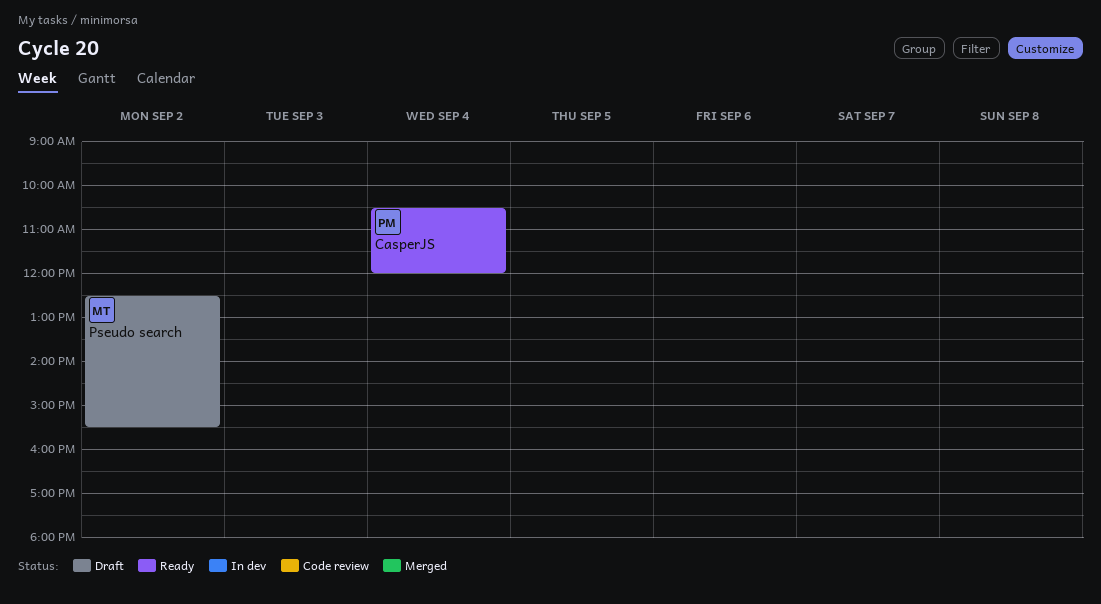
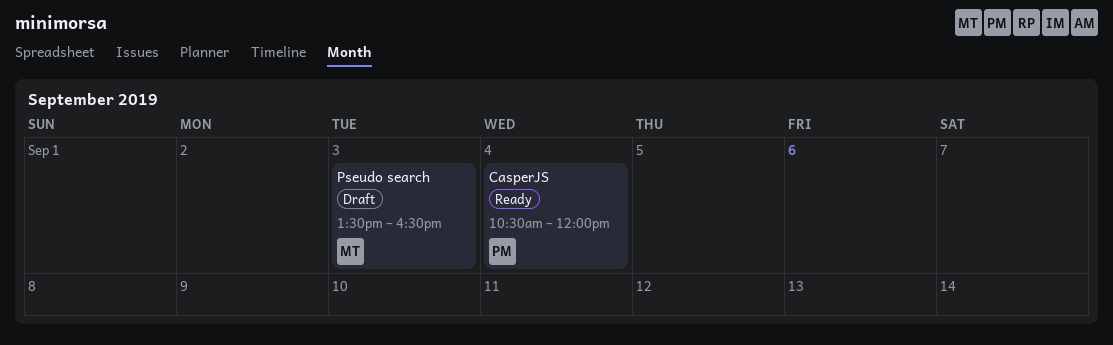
Pseudo search, day: Sep 2 -> Sep 3
Pseudo search, begins: 12:30 -> 13:30
Pseudo search, ends: 15:30 -> 16:30

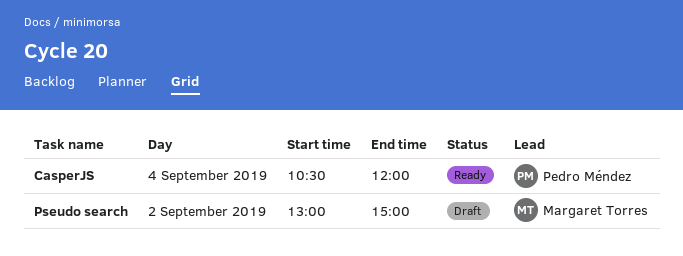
Pseudo search, day: Sep 3 -> Sep 2
Pseudo search, begins: 13:30 -> 13:00
Pseudo search, ends: 16:30 -> 15:00

